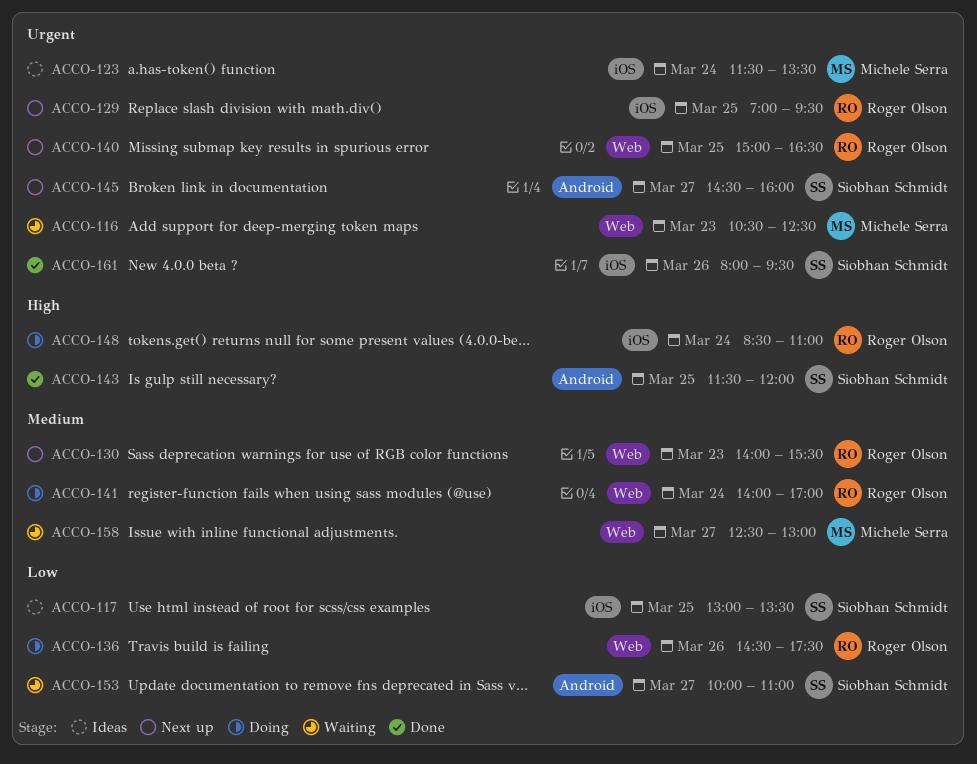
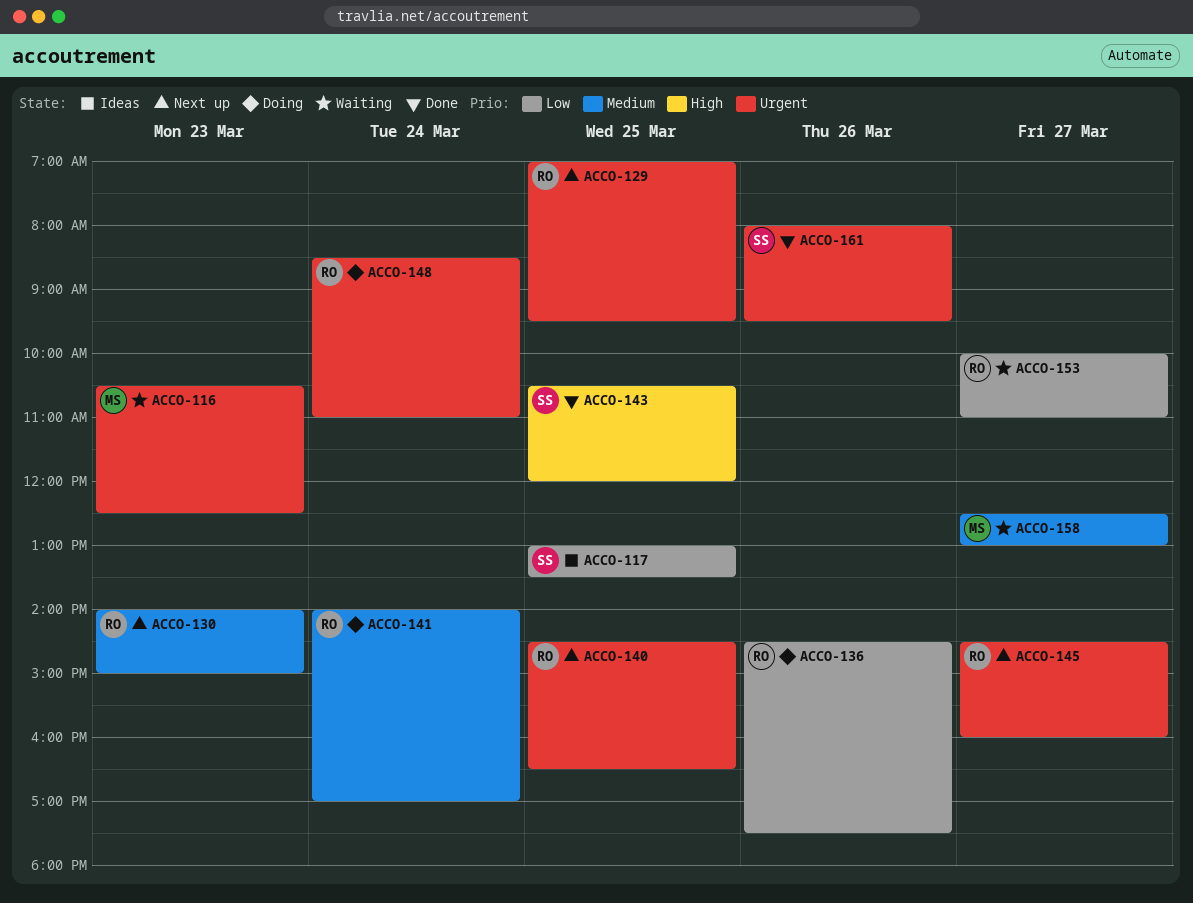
ACCO-123: present -> none
ACCO-130, ends: 15:30 -> 15:00
ACCO-140, begins: 15:00 -> 14:30
ACCO-143, begins: 11:30 -> 10:30
ACCO-145, owner: Siobhan Schmidt -> Roger Olson
ACCO-148, priority: High -> Urgent
ACCO-153, owner: Siobhan Schmidt -> Roger Olson

